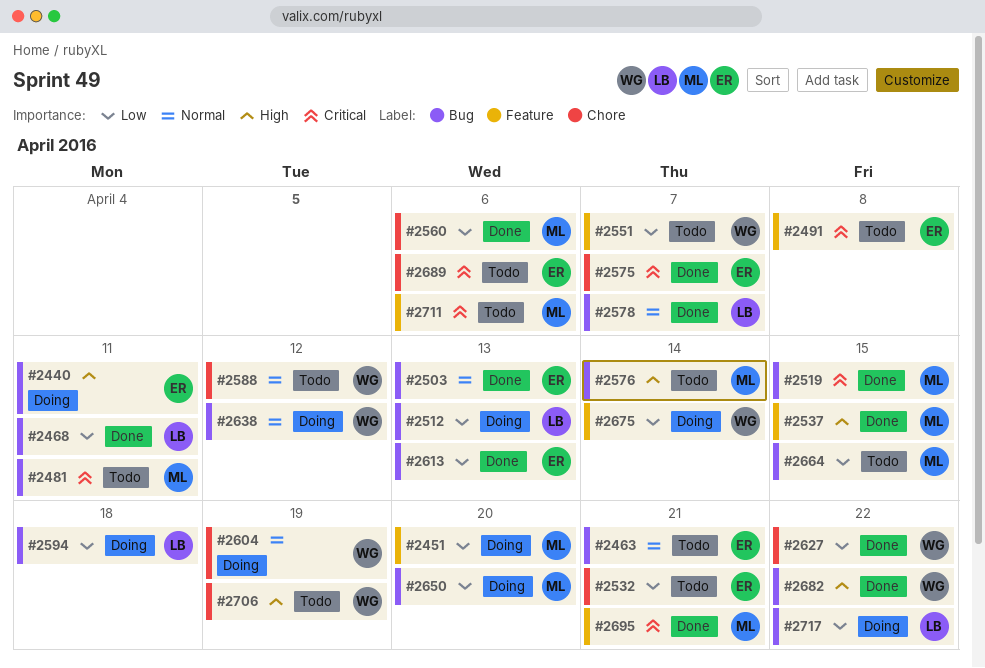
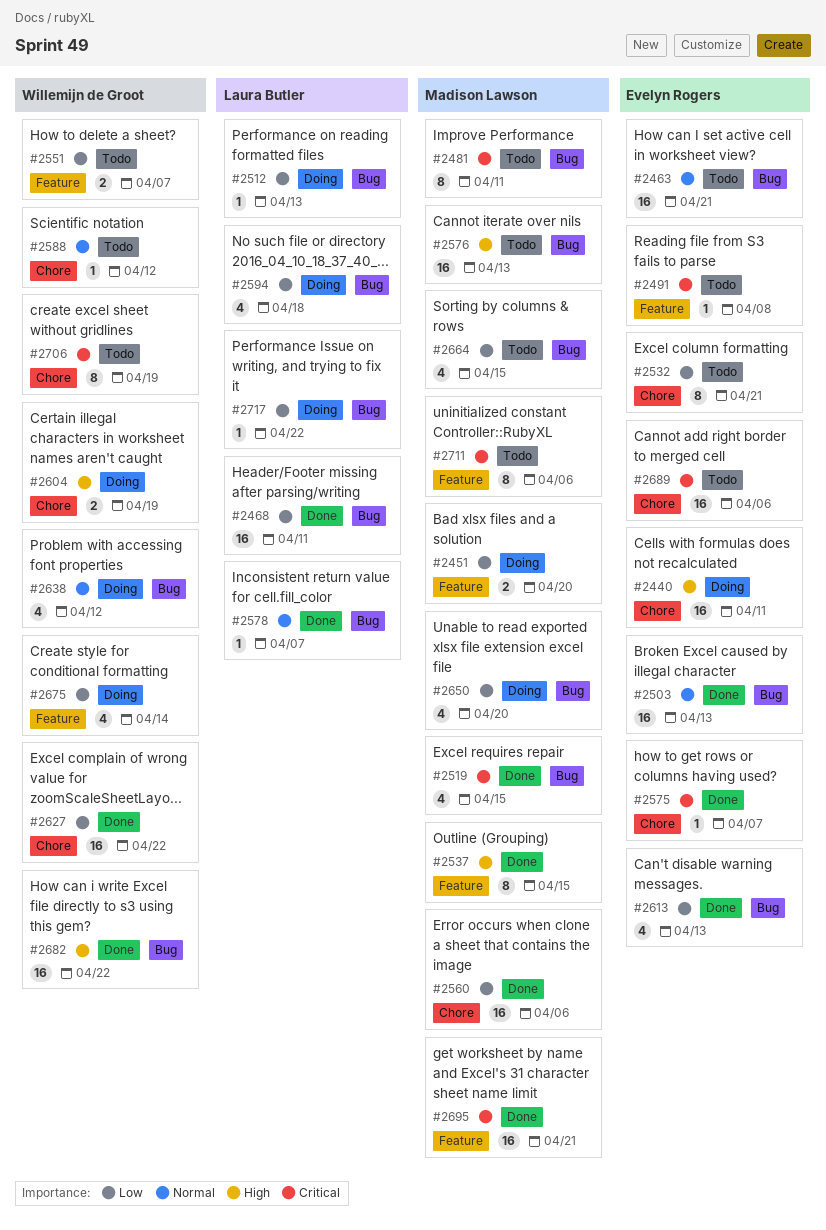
#2440, label: Bug -> Chore
#2576, due: Apr 14 -> Apr 13
#2604, priority: Normal -> High
#2706, priority: High -> Critical

